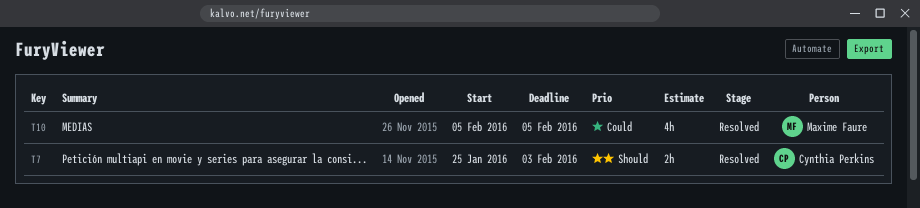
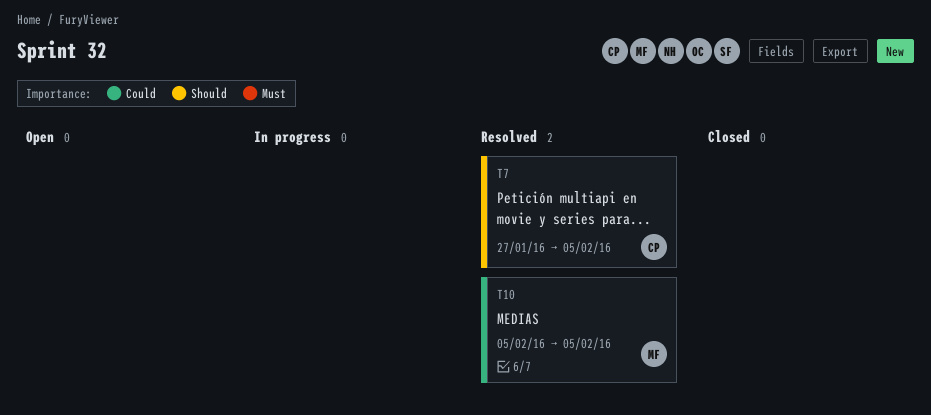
T7, start: Jan 25 -> Jan 27
T7, due: Feb 3 -> Feb 5

